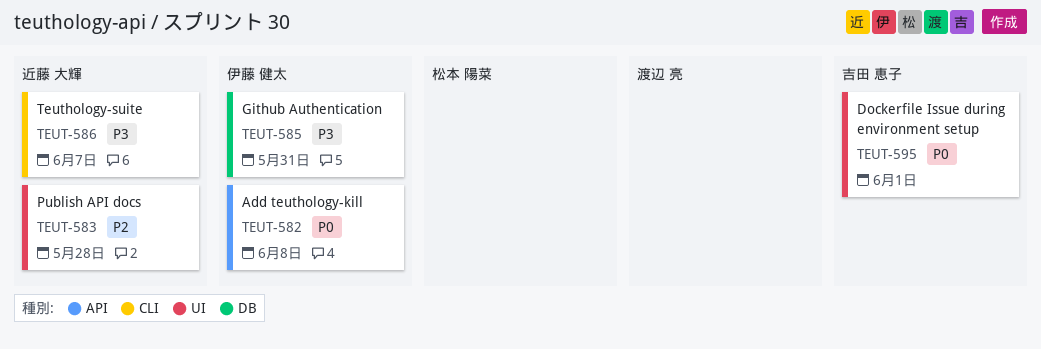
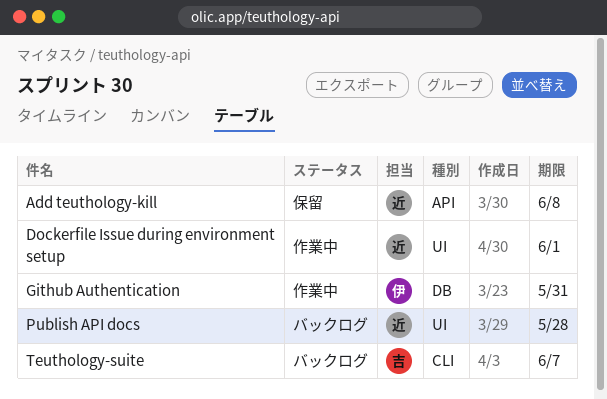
Add teuthology-kill, owner: 伊藤 健太 -> 近藤 大輝
Dockerfile Issue during environment setup, owner: 吉田 恵子 -> 近藤 大輝
Teuthology-suite, owner: 近藤 大輝 -> 吉田 恵子

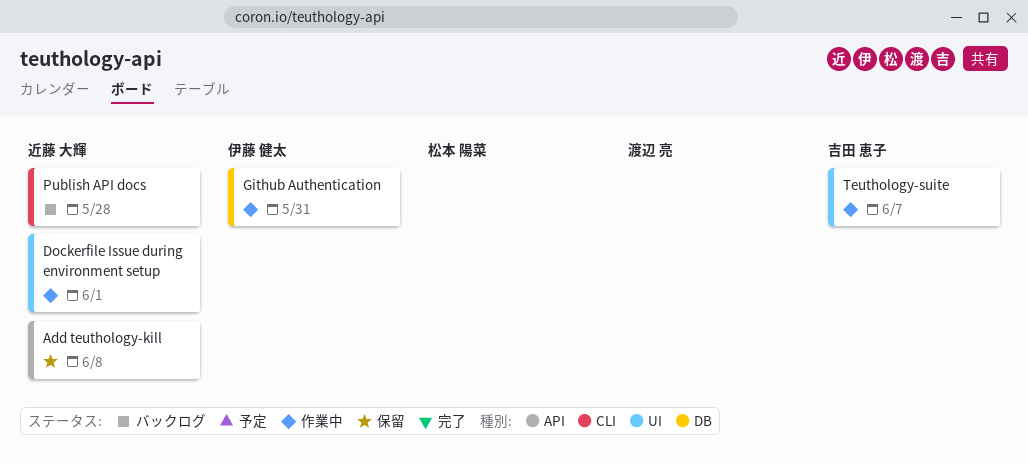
Publish API docs, label: UI -> CLI
Teuthology-suite, status: バックログ -> 作業中
Teuthology-suite, label: CLI -> UI

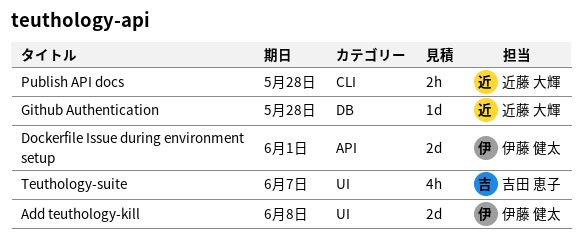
Add teuthology-kill, owner: 近藤 大輝 -> 伊藤 健太
Add teuthology-kill, label: API -> UI
Dockerfile Issue during environment setup, owner: 近藤 大輝 -> 伊藤 健太
Dockerfile Issue during environment setup, label: UI -> API
Github Authentication, owner: 伊藤 健太 -> 近藤 大輝
Github Authentication, due: May 31 -> May 28

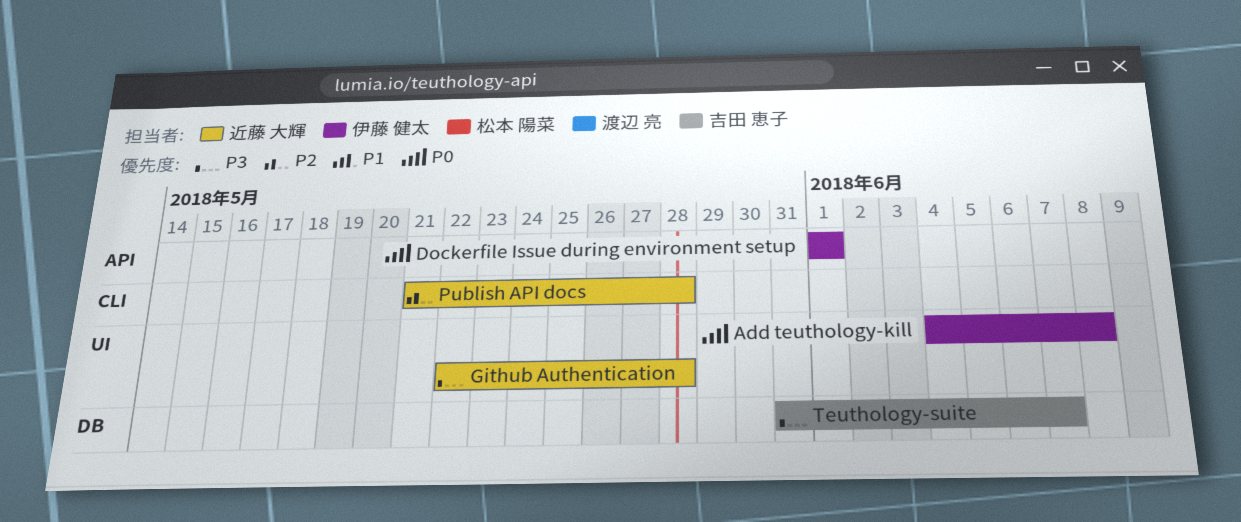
Github Authentication, label: DB -> UI
Teuthology-suite, label: UI -> DB

